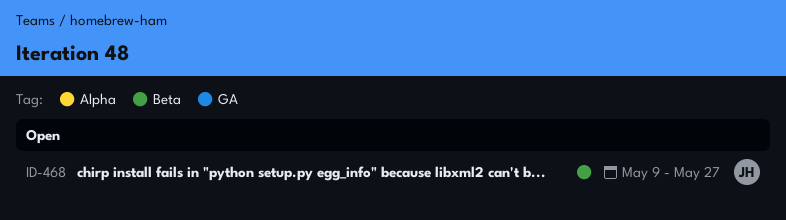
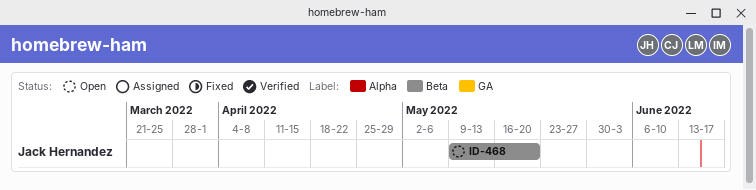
ID-468, due: May 27 -> May 20

